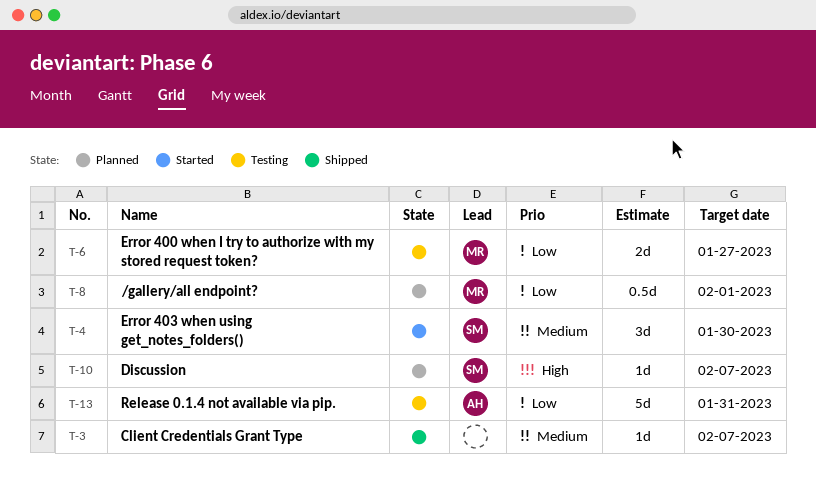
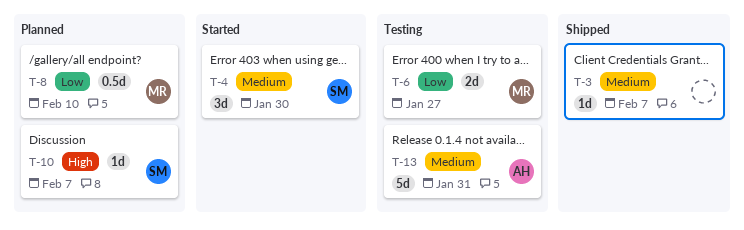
T-8, due: Feb 1 -> Feb 10
T-13, priority: Low -> Medium

